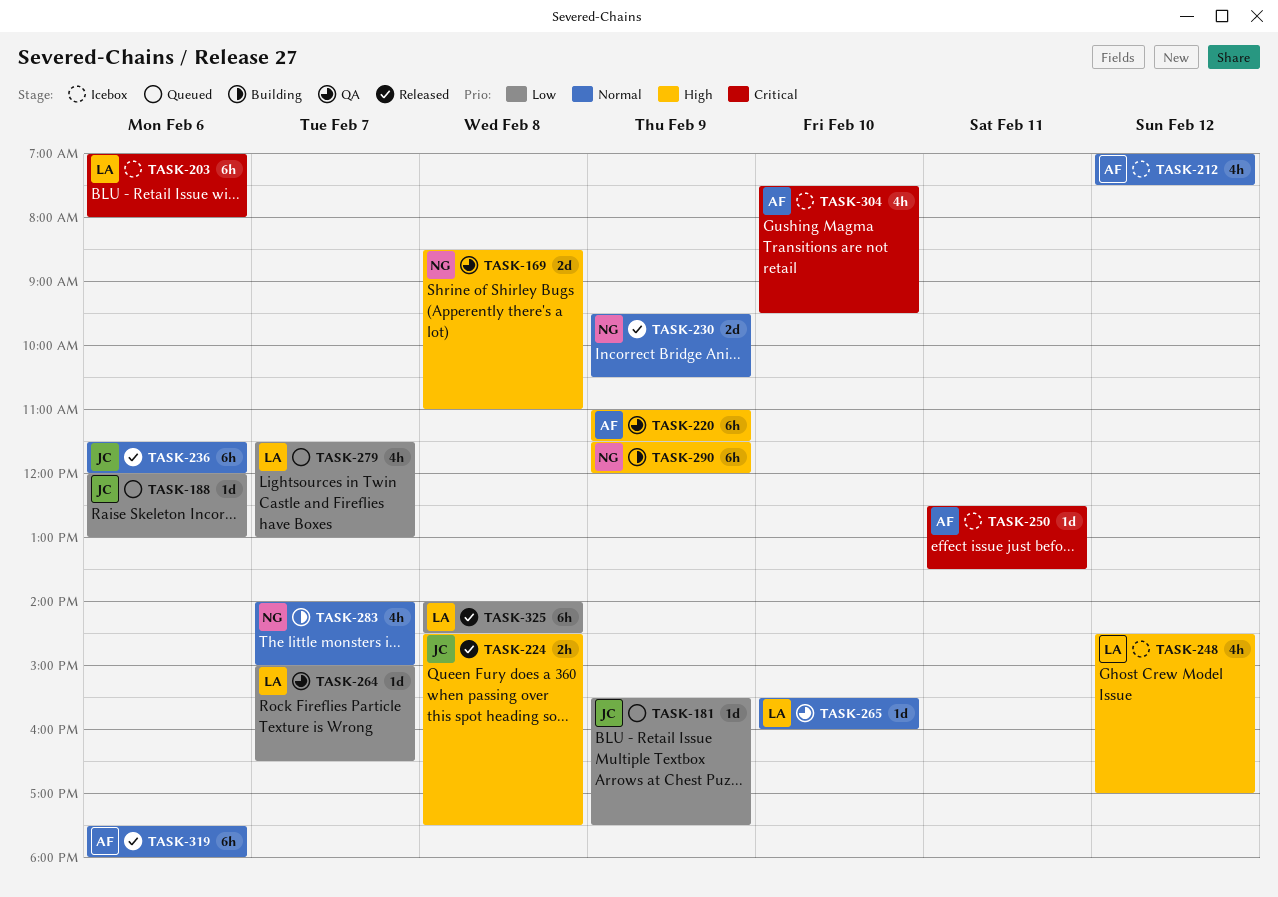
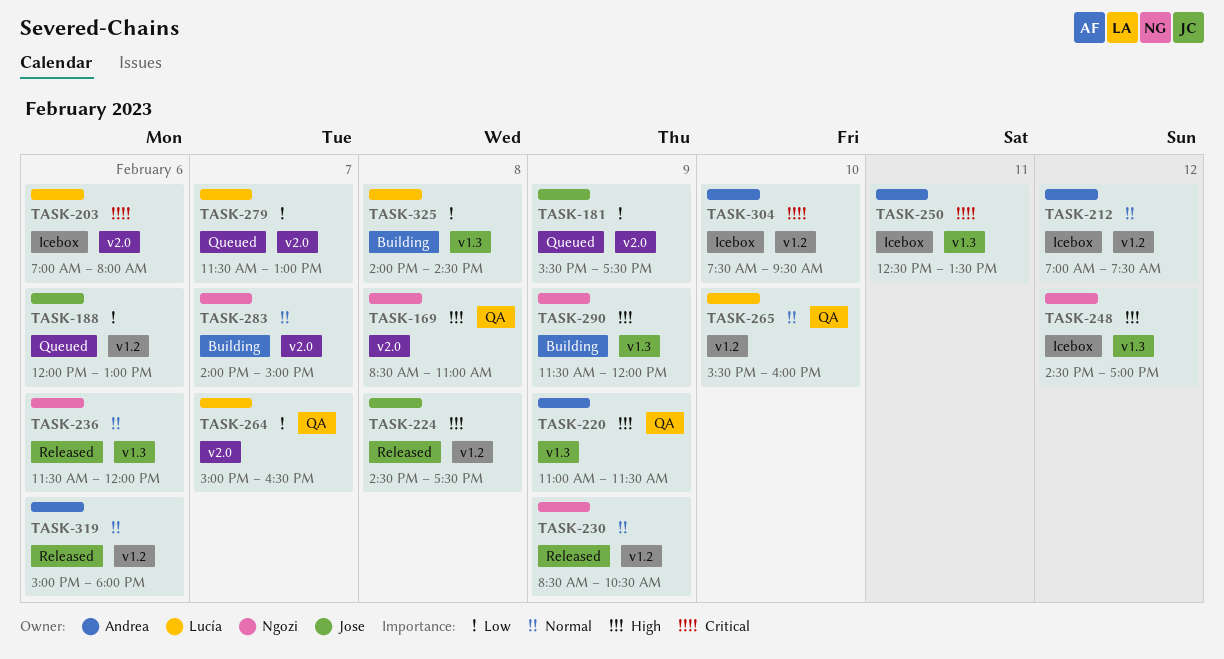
TASK-230, begins: 09:30 -> 08:30
TASK-236, owner: Jose -> Ngozi
TASK-248, owner: Lucía -> Ngozi
TASK-319, begins: 17:30 -> 15:00
TASK-325, status: Released -> Building

